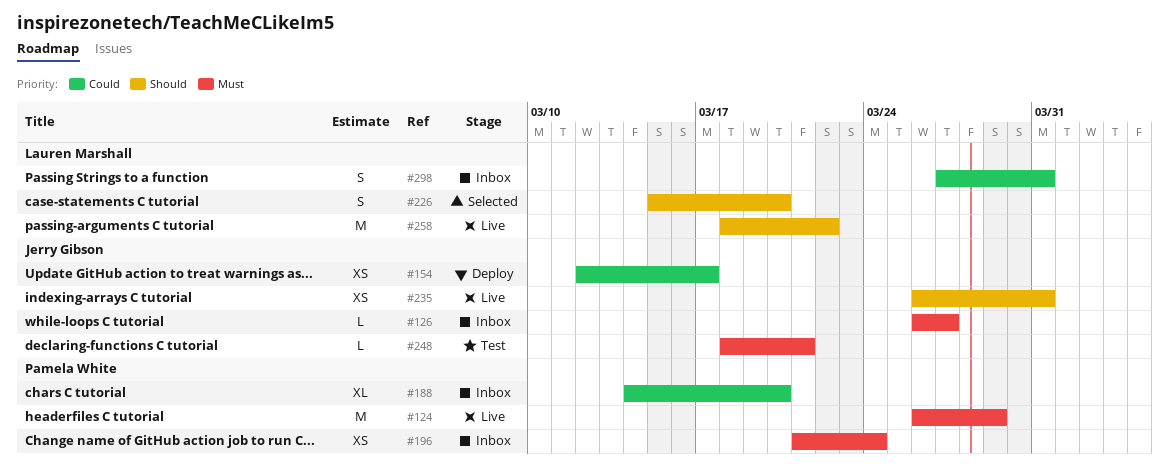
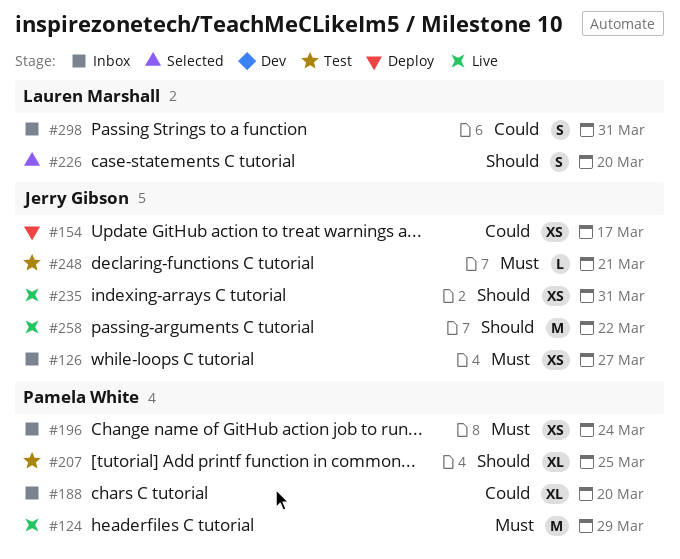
#126, estimate: L -> XS
#207: none -> present
#258, owner: Lauren Marshall -> Jerry Gibson

